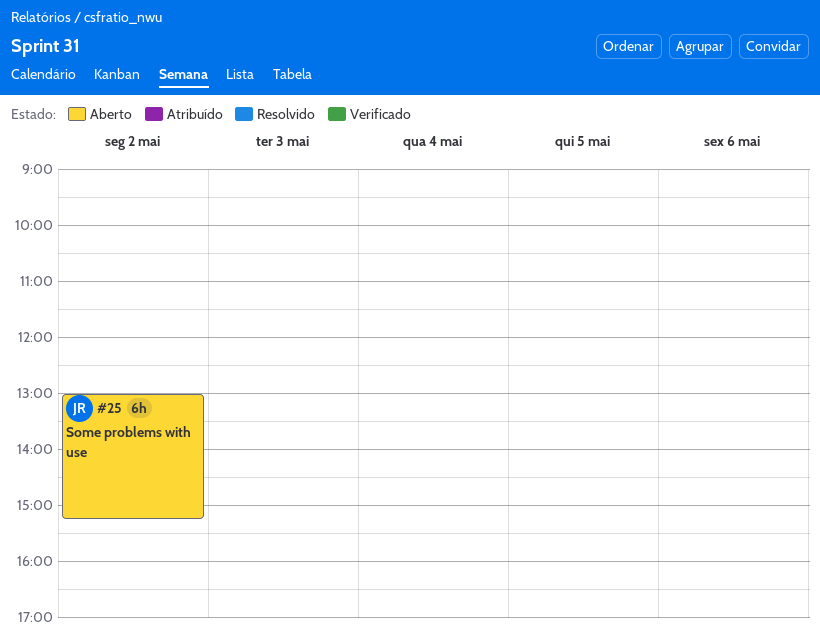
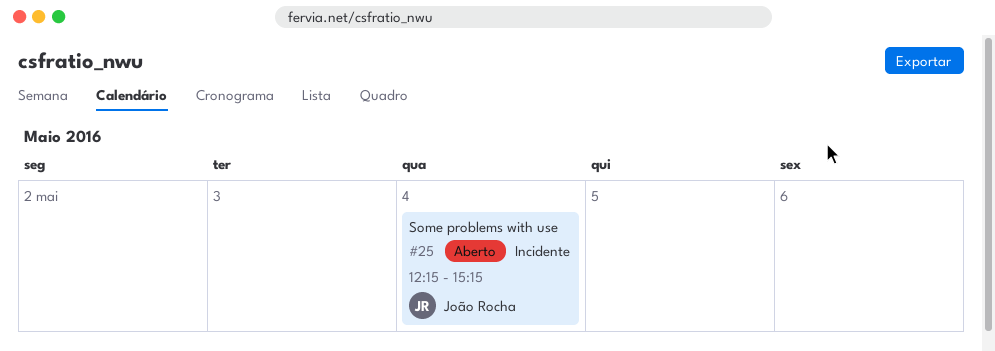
#25, day: May 2 -> May 4
#25, begins: 13:00 -> 12:15

